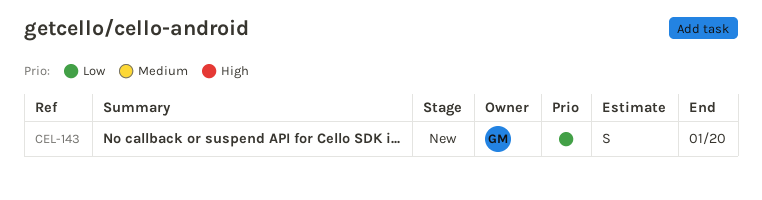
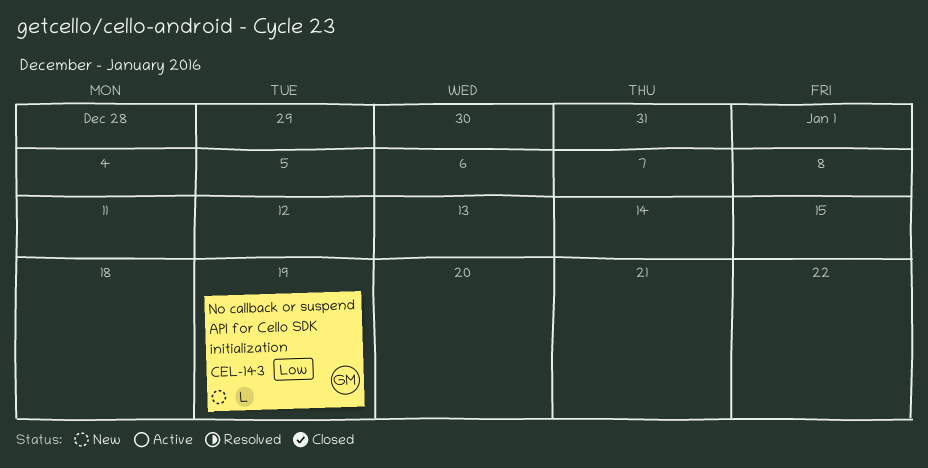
CEL-143, estimate: S -> L
CEL-143, due: Jan 20 -> Jan 19

